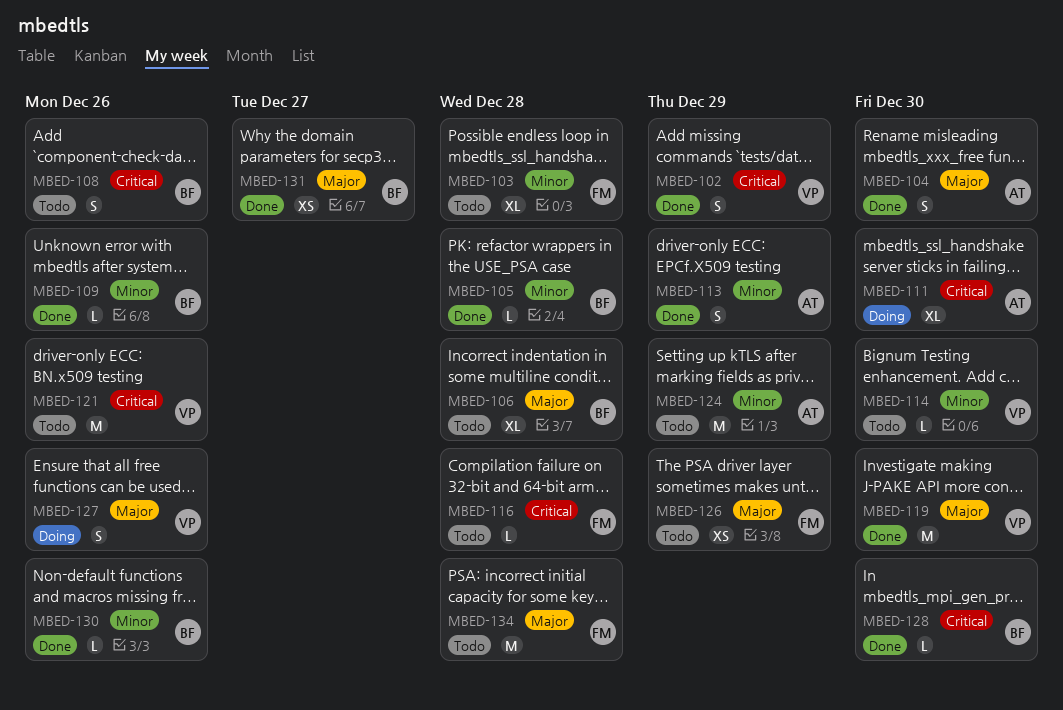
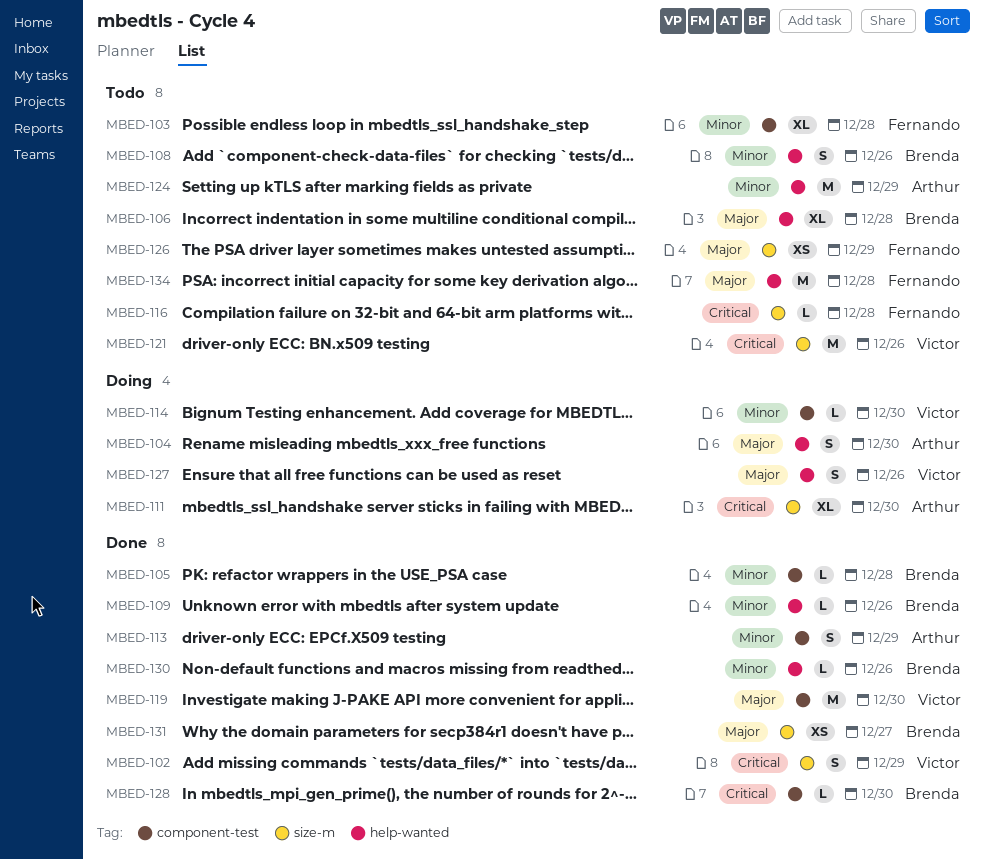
MBED-104, status: Done -> Doing
MBED-108, priority: Critical -> Minor
MBED-114, status: Todo -> Doing

